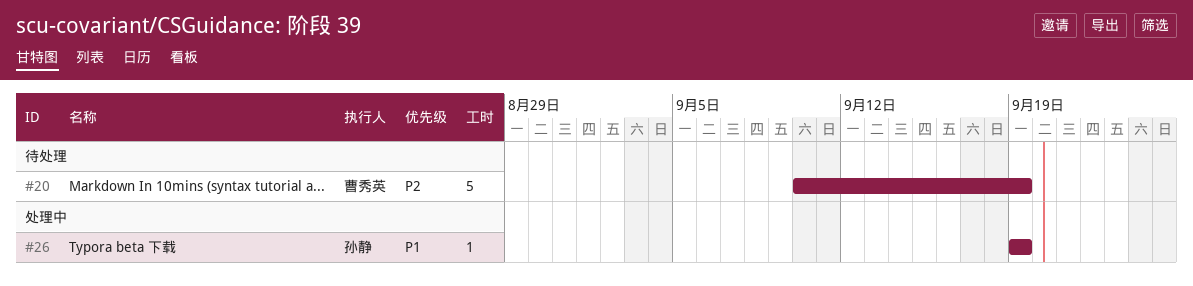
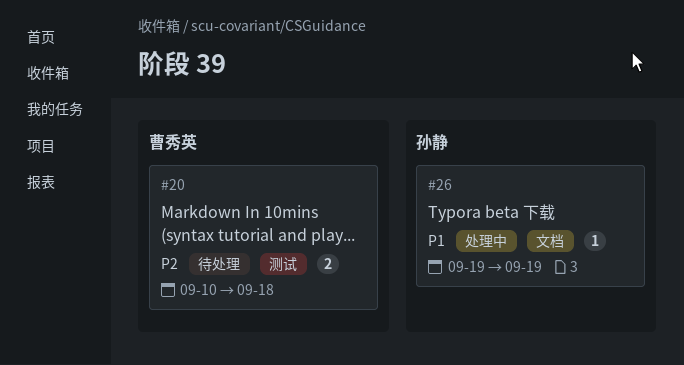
#20, estimate: 5 -> 2
#20, due: Sep 19 -> Sep 18

